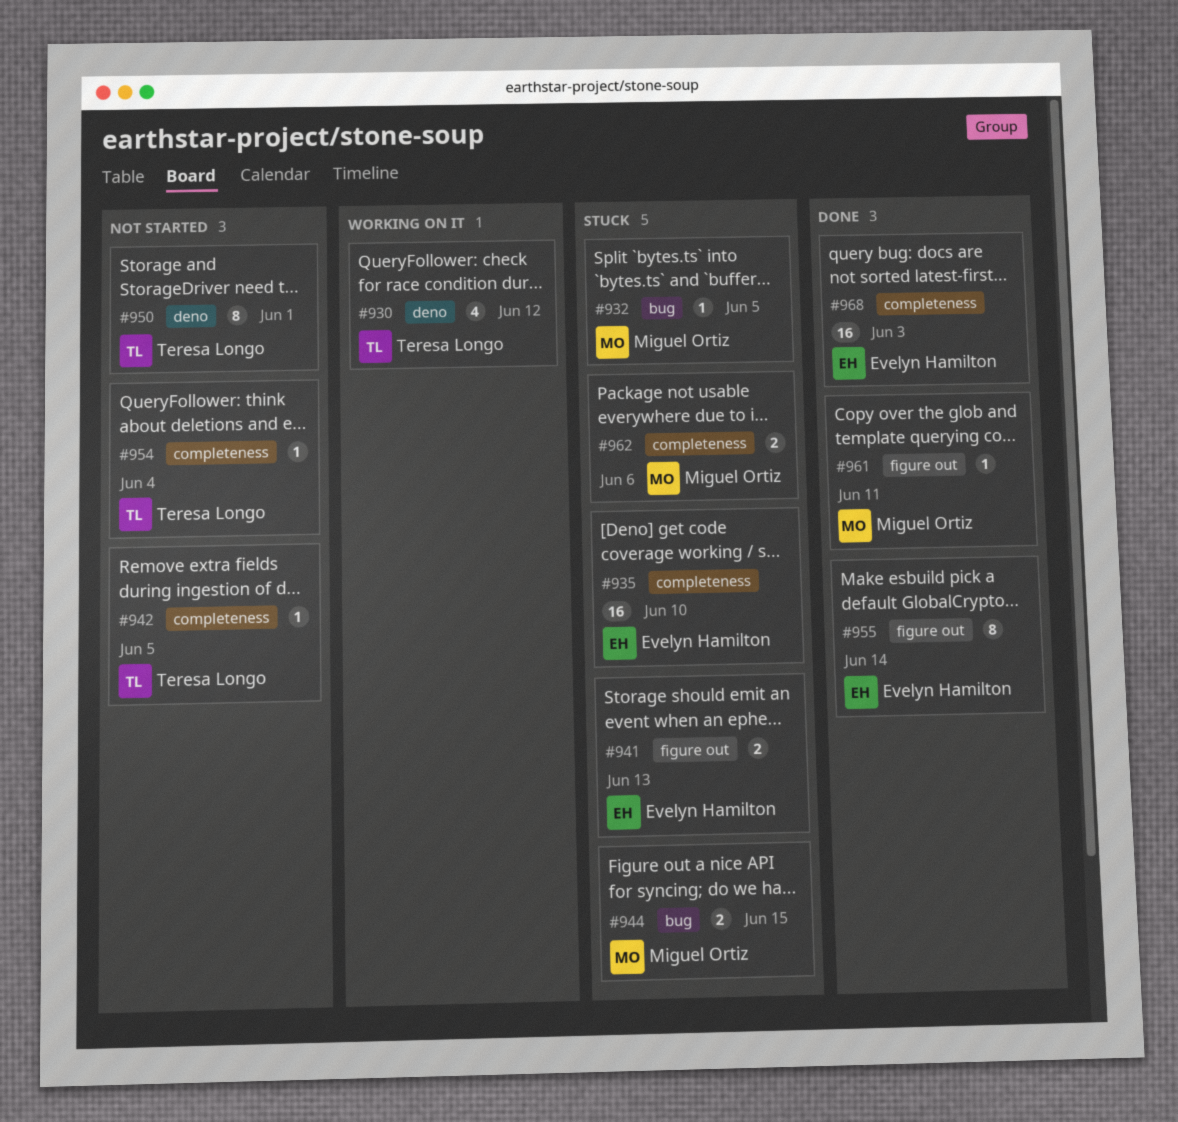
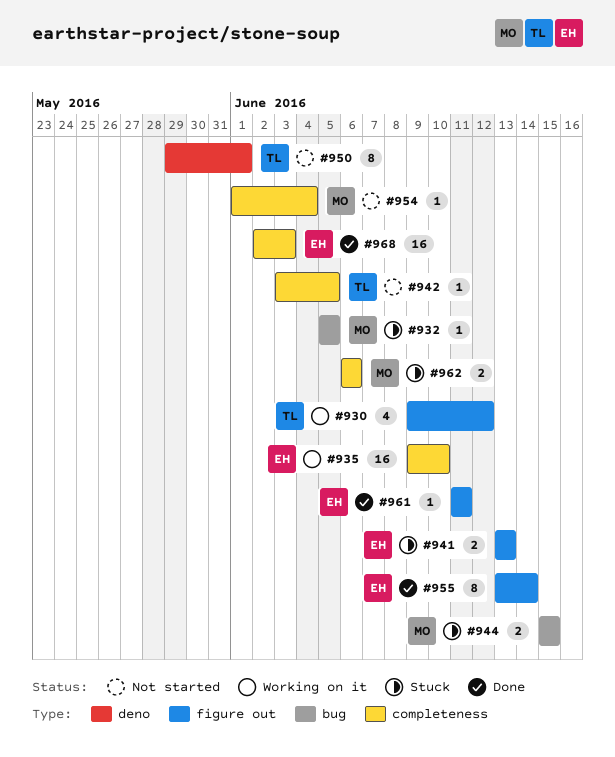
#930, label: deno -> figure out
#935, status: Stuck -> Working on it
#954, owner: Teresa Longo -> Miguel Ortiz
#961, owner: Miguel Ortiz -> Evelyn Hamilton

